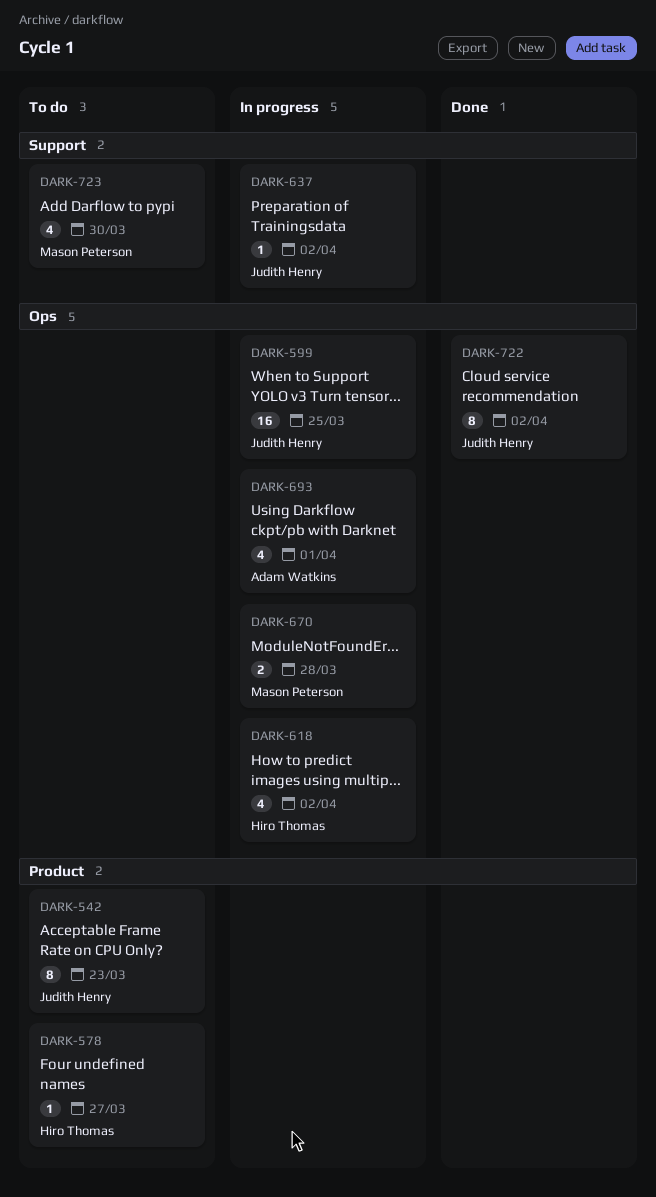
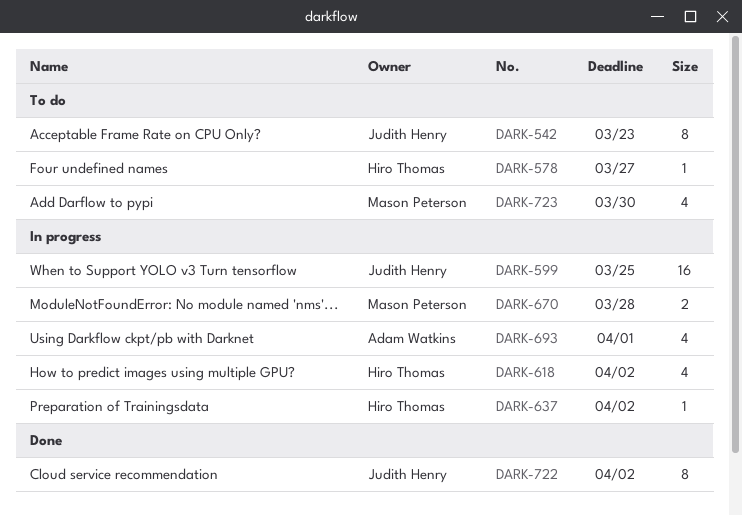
DARK-637, owner: Judith Henry -> Hiro Thomas

